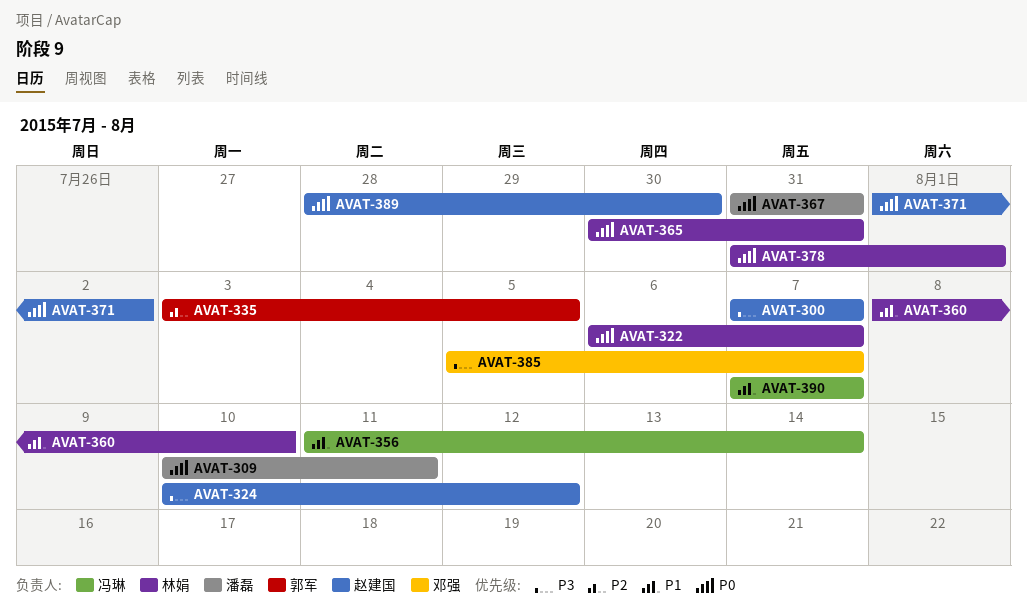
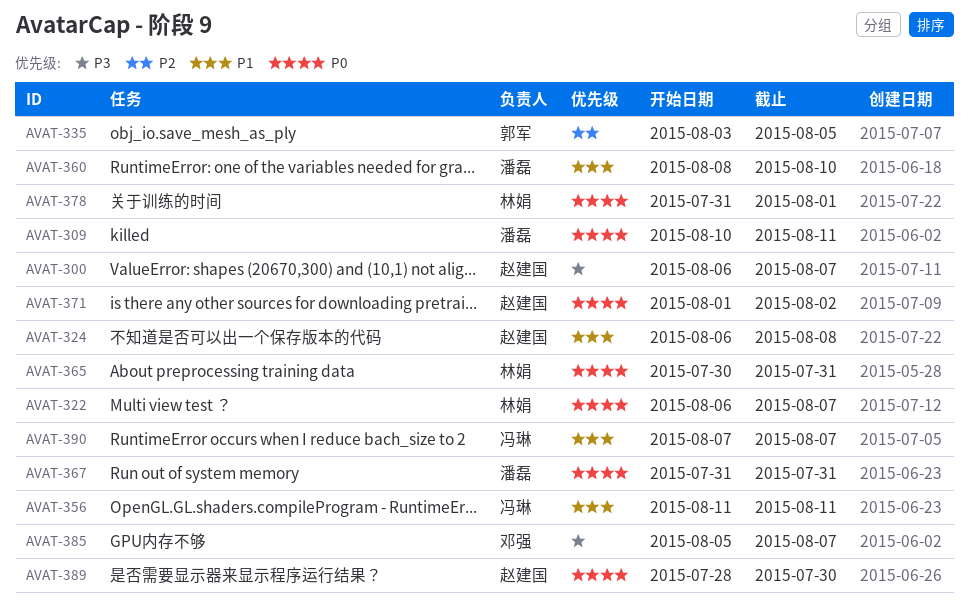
AVAT-300, start: Aug 7 -> Aug 6
AVAT-324, priority: P3 -> P1
AVAT-324, start: Aug 10 -> Aug 6
AVAT-324, due: Aug 12 -> Aug 8
AVAT-356, due: Aug 14 -> Aug 11
AVAT-360, owner: 林娟 -> 潘磊

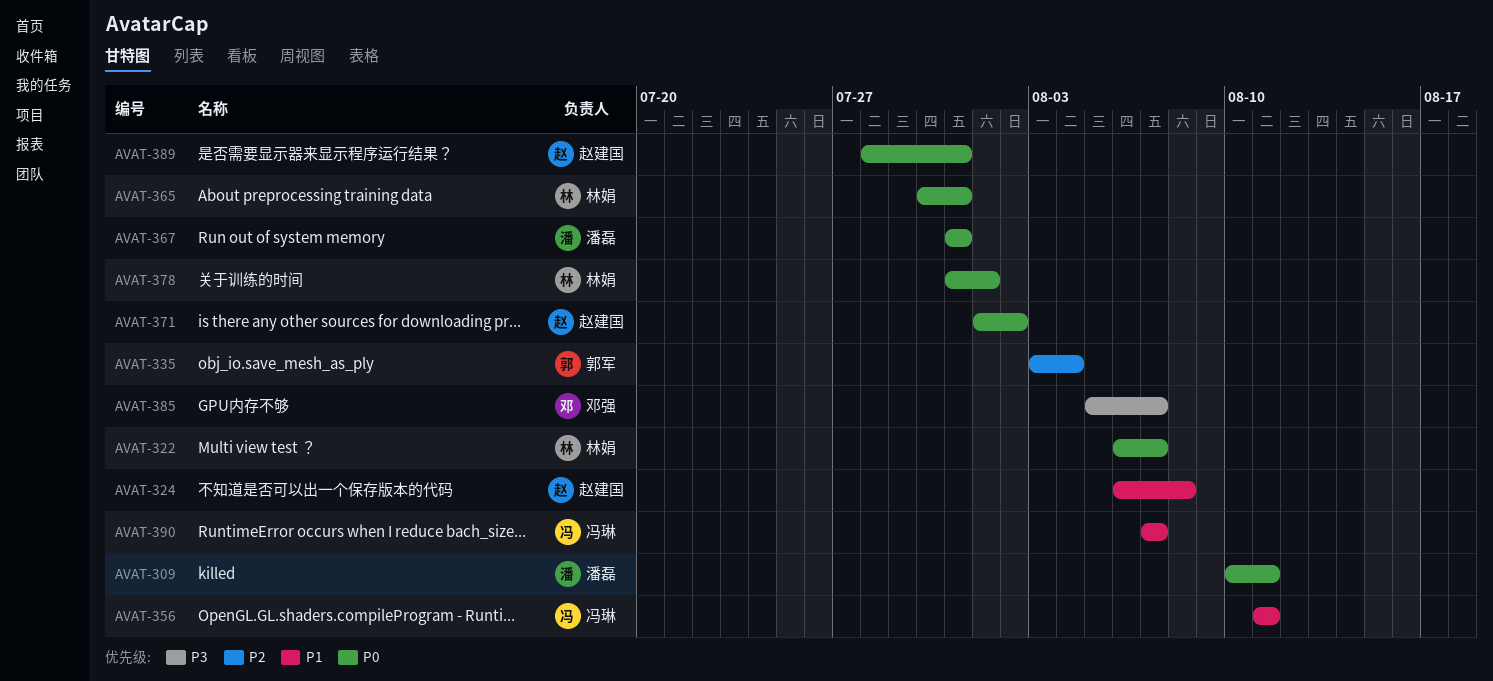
AVAT-300: present -> none
AVAT-335, due: Aug 5 -> Aug 4
AVAT-360: present -> none
AVAT-389, due: Jul 30 -> Jul 31

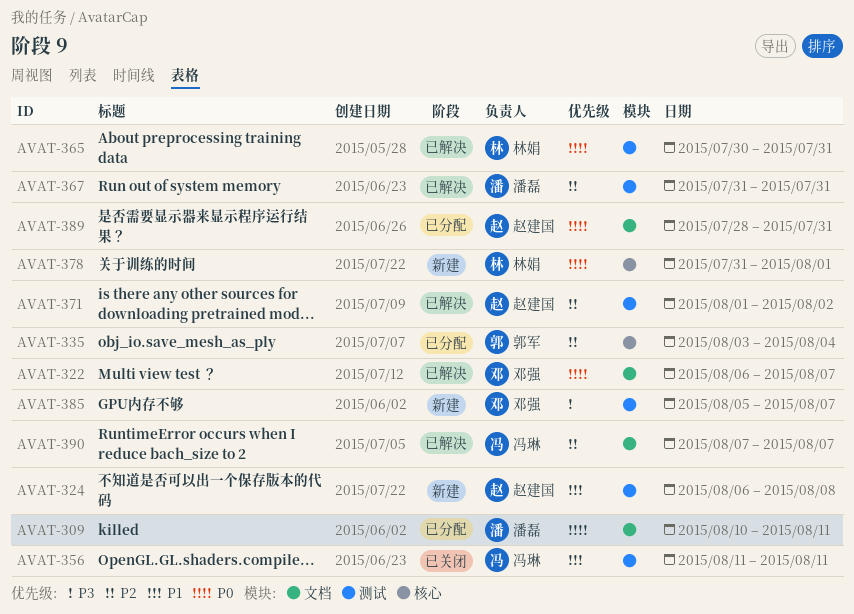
AVAT-322, owner: 林娟 -> 邓强
AVAT-367, priority: P0 -> P2
AVAT-371, priority: P0 -> P2
AVAT-390, priority: P1 -> P2

